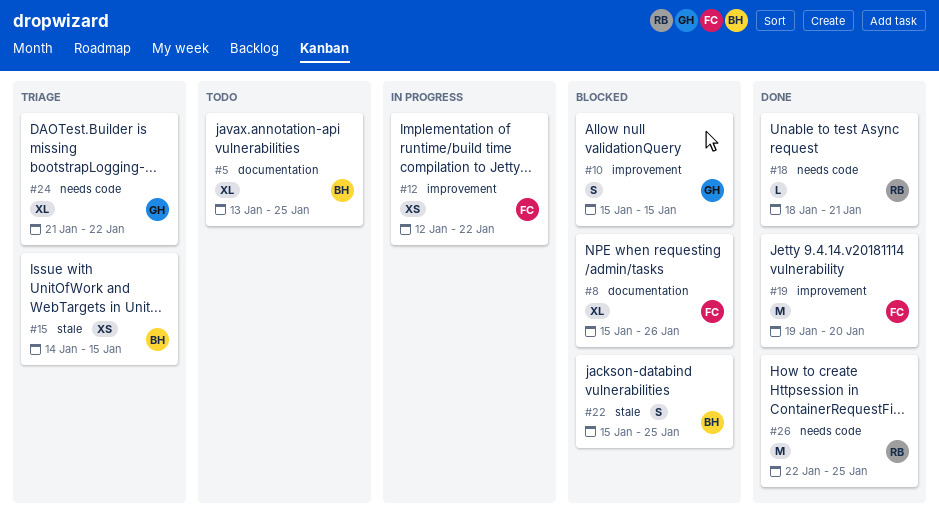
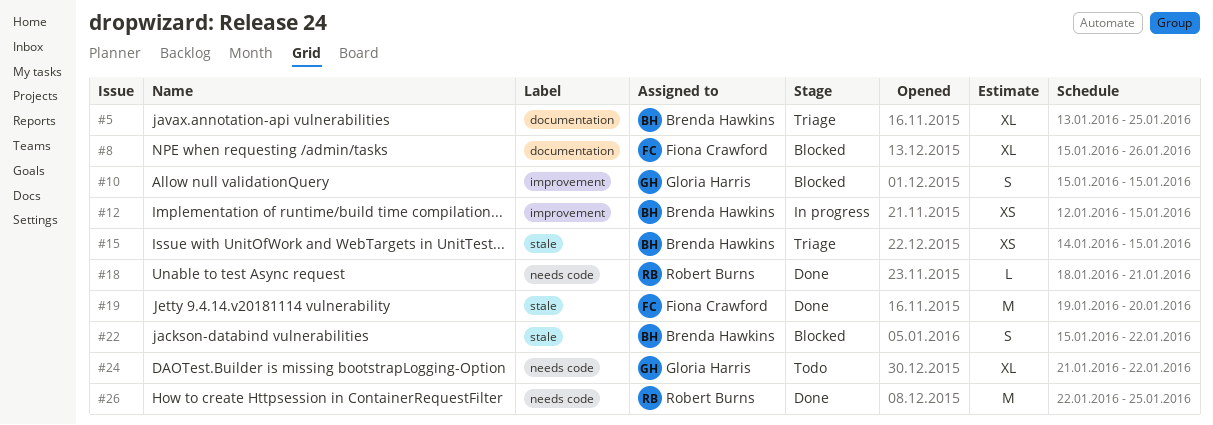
#5, status: Todo -> Triage
#12, owner: Fiona Crawford -> Brenda Hawkins
#12, due: Jan 22 -> Jan 15
#19, label: improvement -> stale
#22, due: Jan 25 -> Jan 22
#24, status: Triage -> Todo

